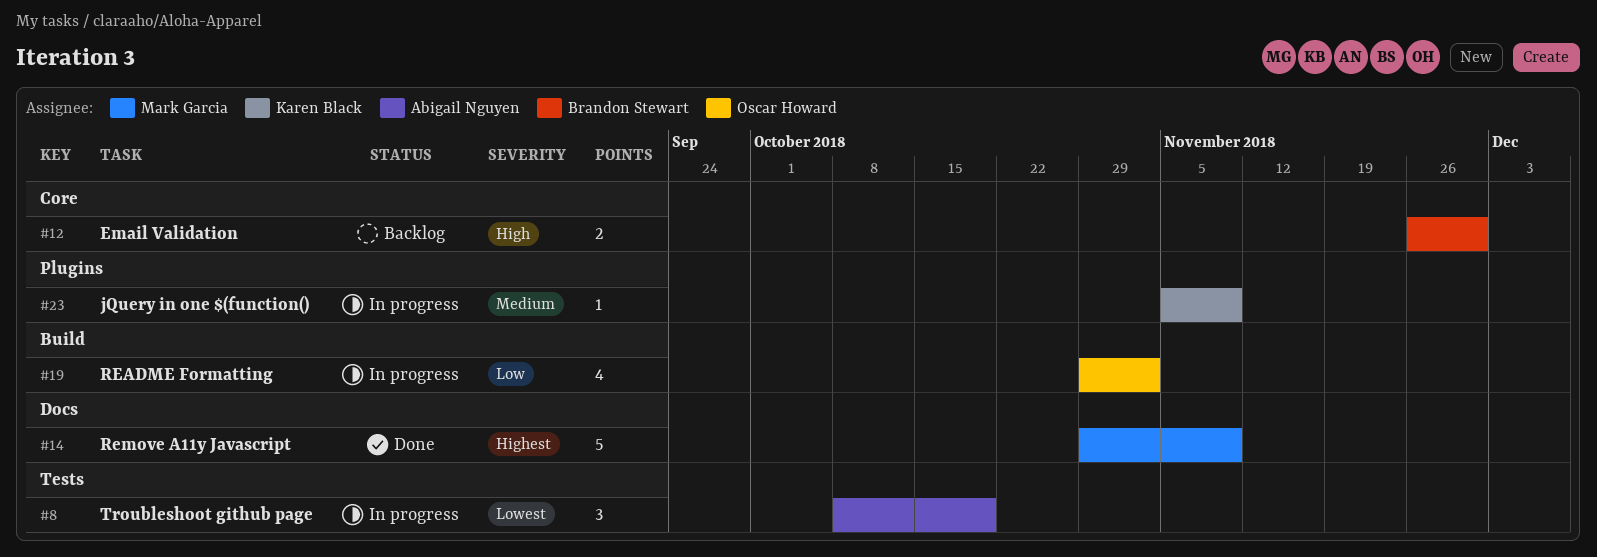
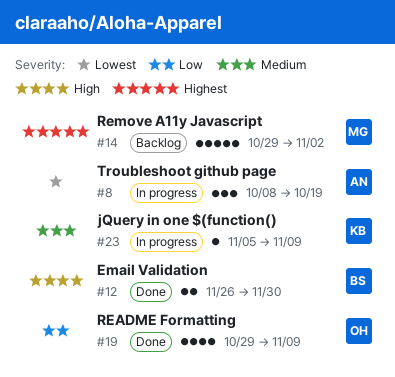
#12, status: Backlog -> Done
#14, status: Done -> Backlog
#14, due: Nov 9 -> Nov 2
#19, status: In progress -> Done
#19, due: Nov 2 -> Nov 9

